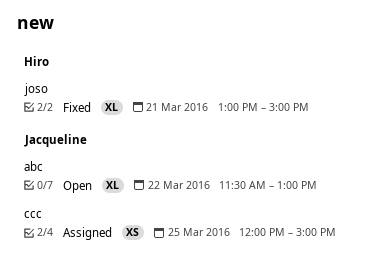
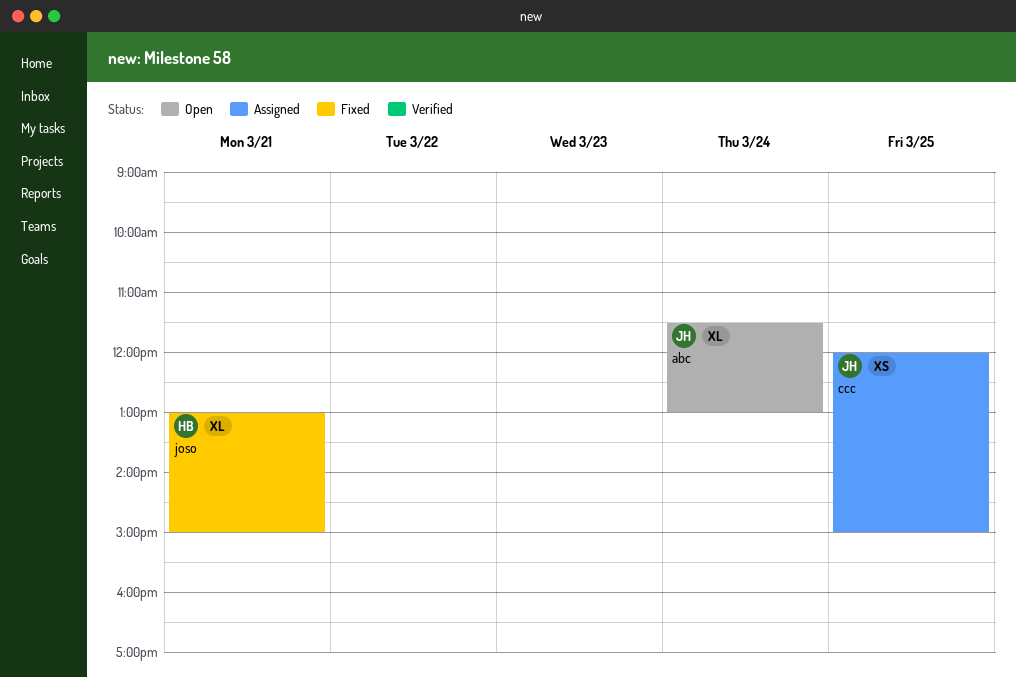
abc, day: Mar 22 -> Mar 24

